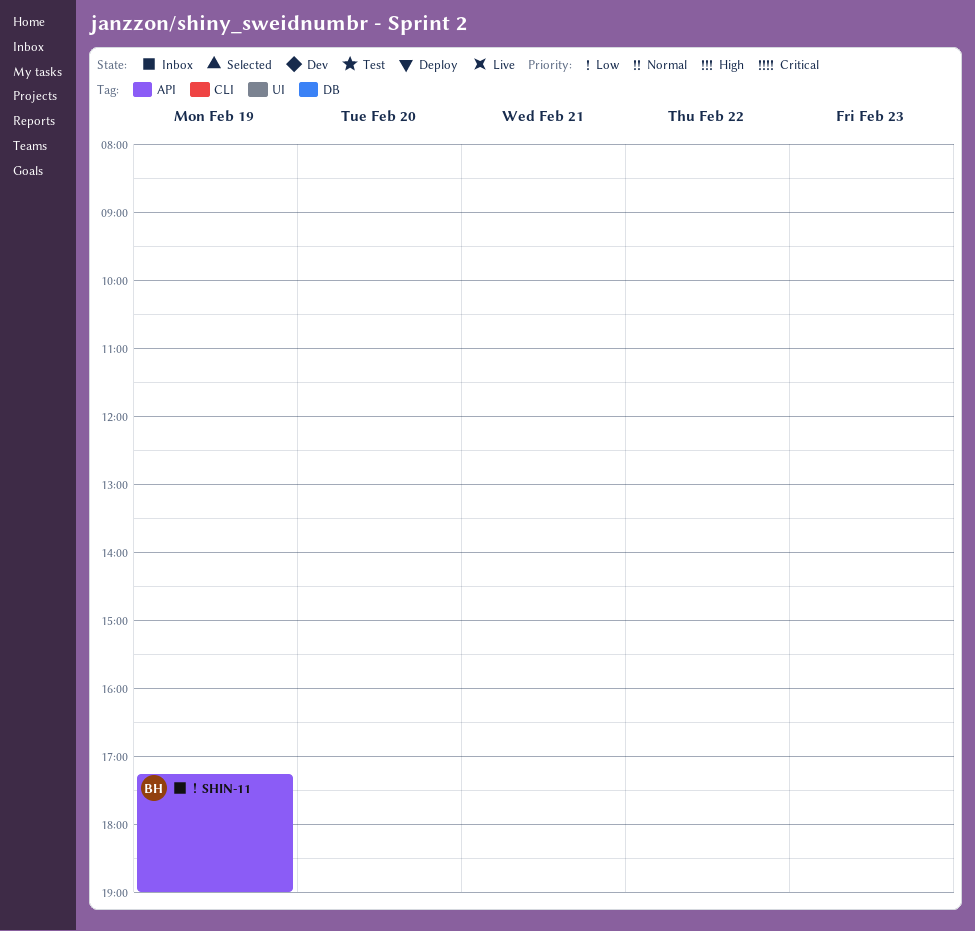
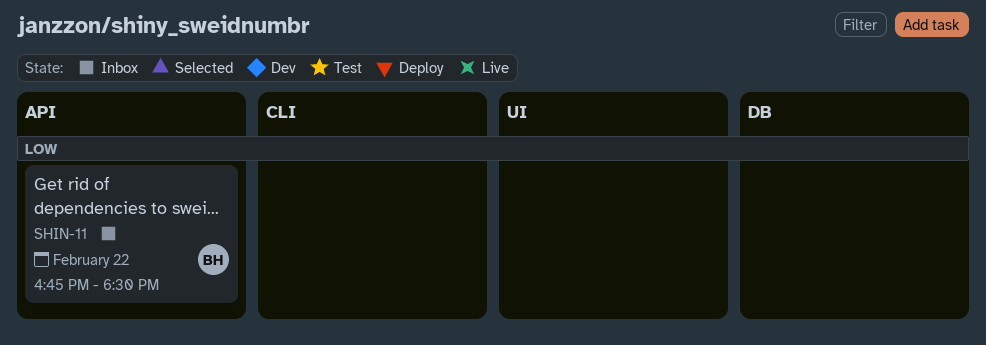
SHIN-11, day: Feb 19 -> Feb 22
SHIN-11, begins: 17:15 -> 16:45
SHIN-11, ends: 19:00 -> 18:30

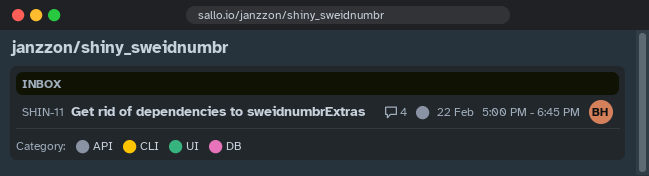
SHIN-11, begins: 16:45 -> 17:00
SHIN-11, ends: 18:30 -> 18:45

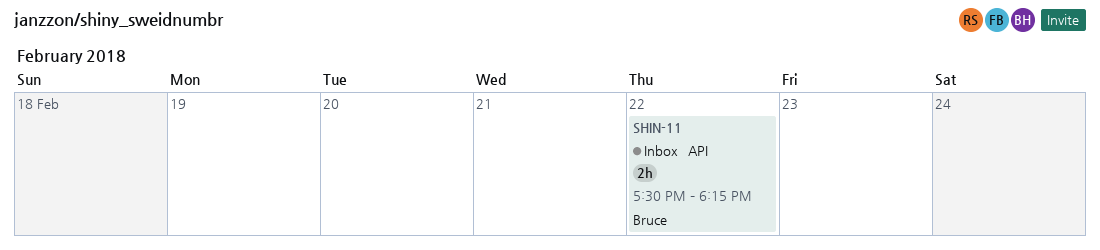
SHIN-11, begins: 17:00 -> 17:30
SHIN-11, ends: 18:45 -> 18:15

